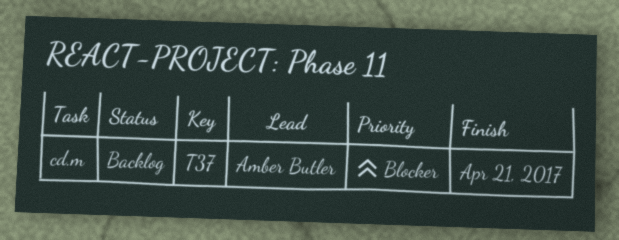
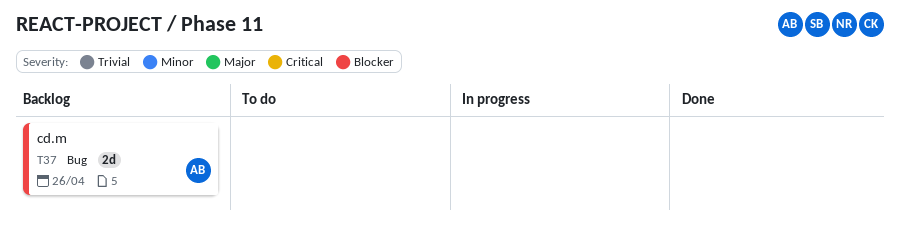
T37, due: Apr 21 -> Apr 26

